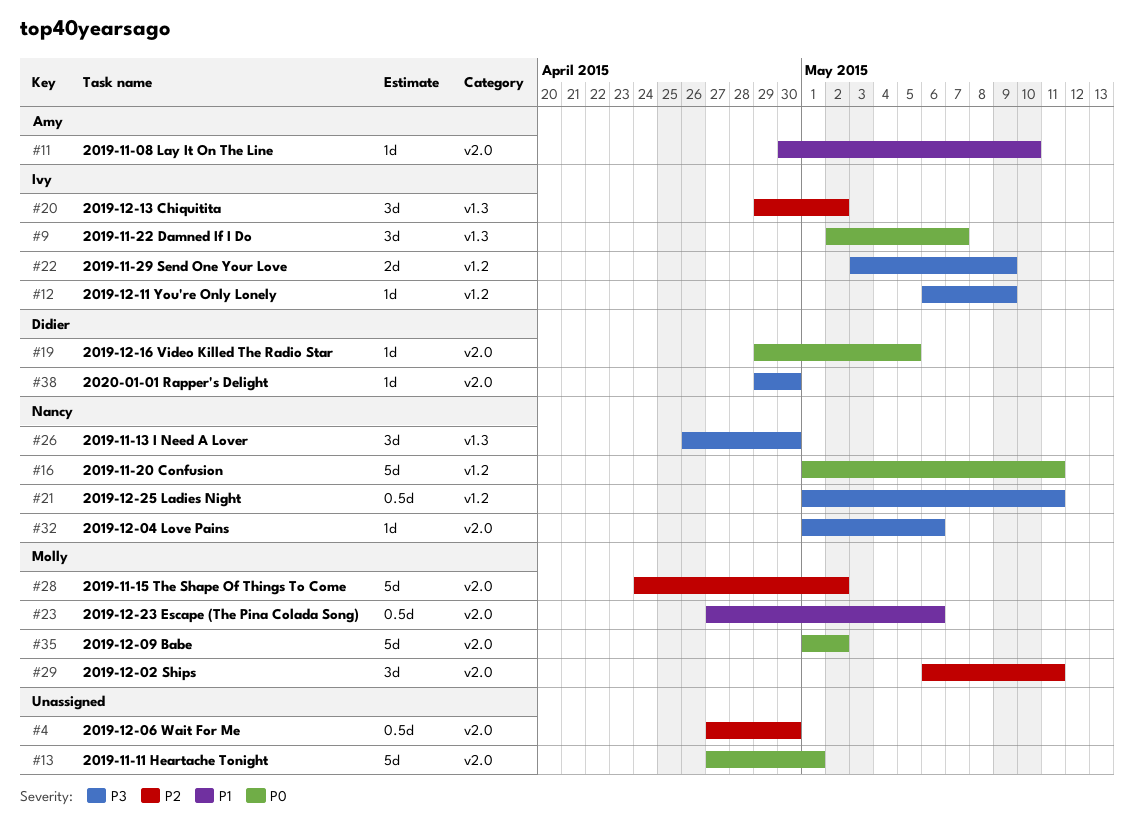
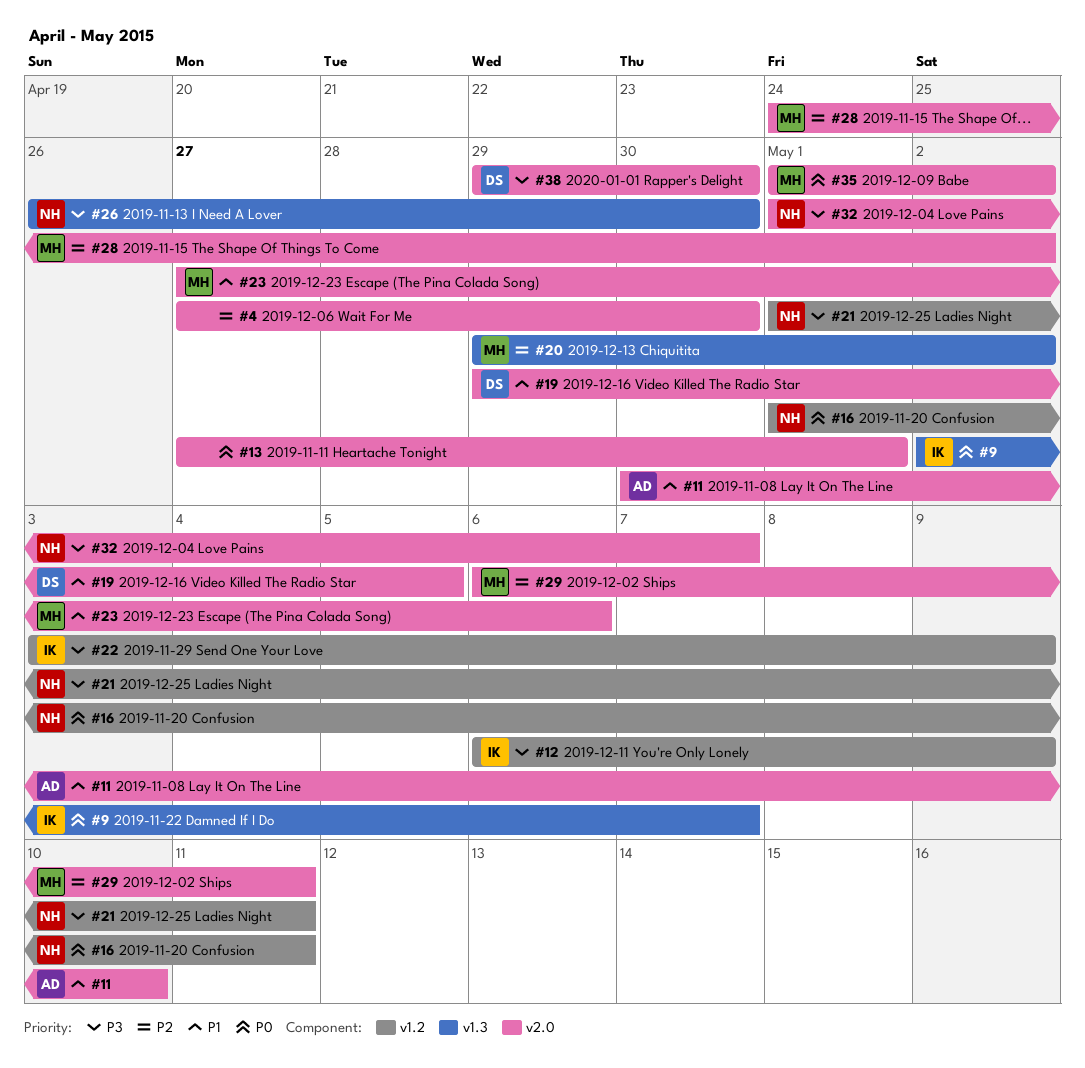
#19, priority: P0 -> P1
#20, owner: Ivy -> Molly
#32, due: May 6 -> May 7

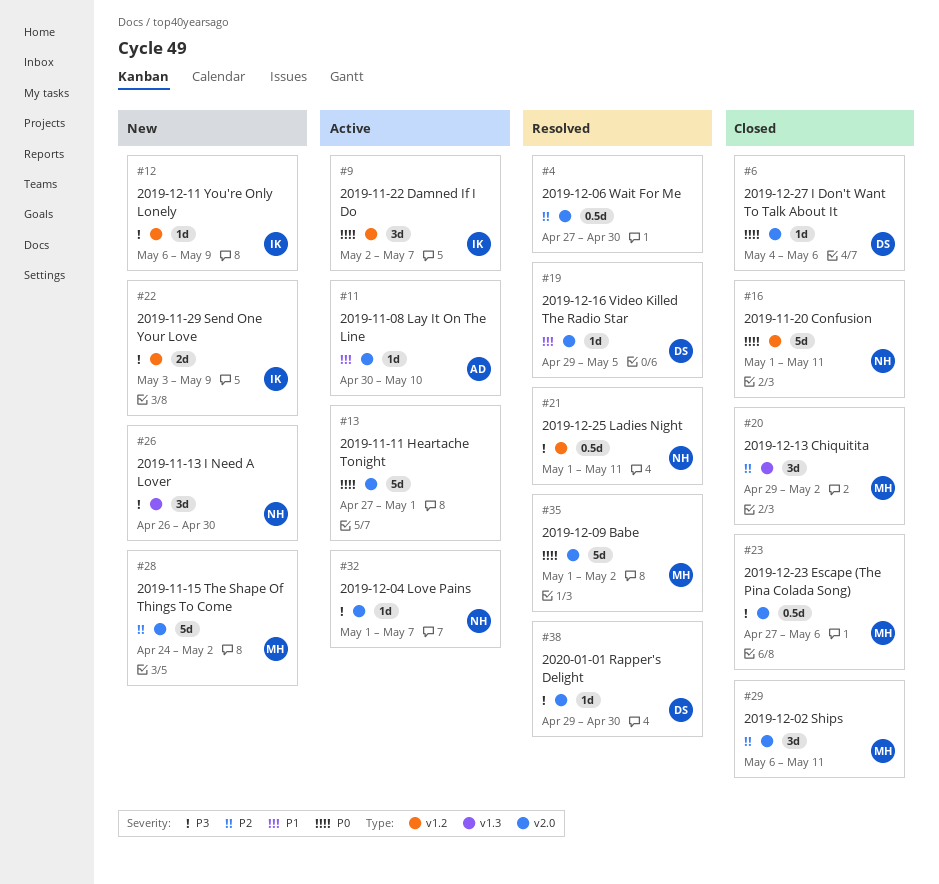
#6: none -> present
#9, label: v1.3 -> v1.2
#23, priority: P1 -> P3

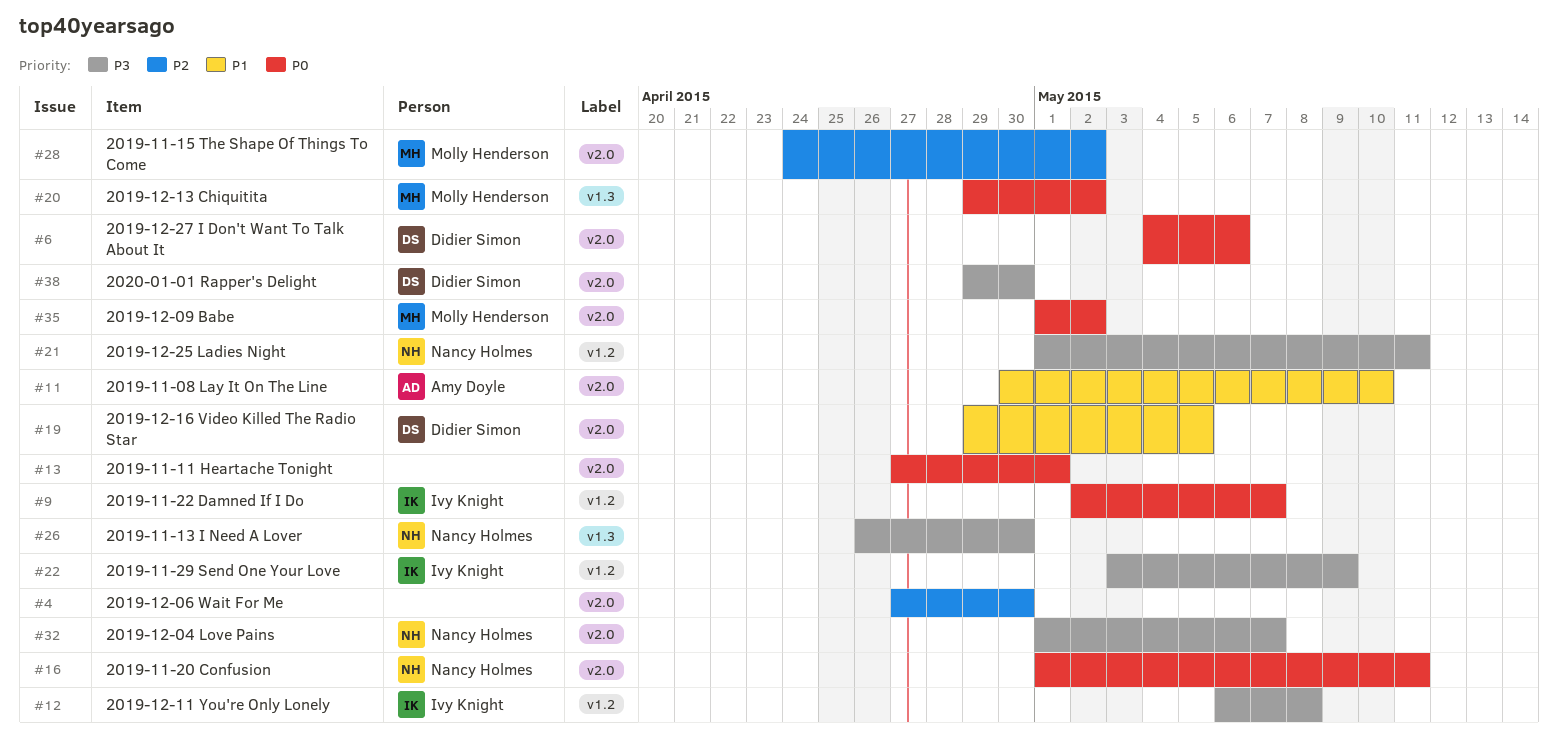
#12, due: May 9 -> May 8
#16, label: v1.2 -> v2.0
#20, priority: P2 -> P0
#23: present -> none
#29: present -> none

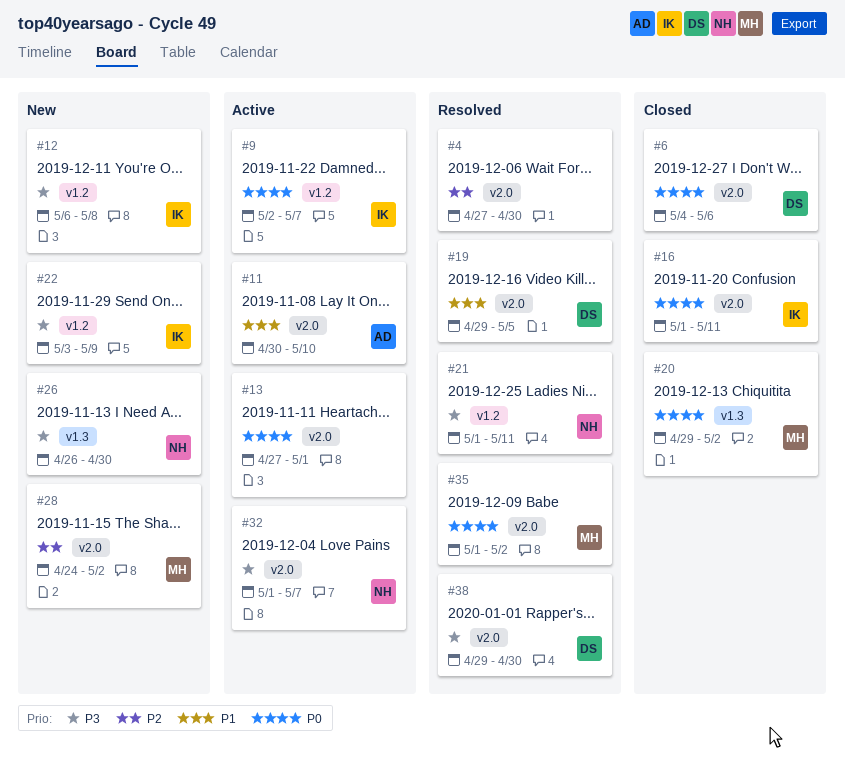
#16, owner: Nancy Holmes -> Ivy Knight

